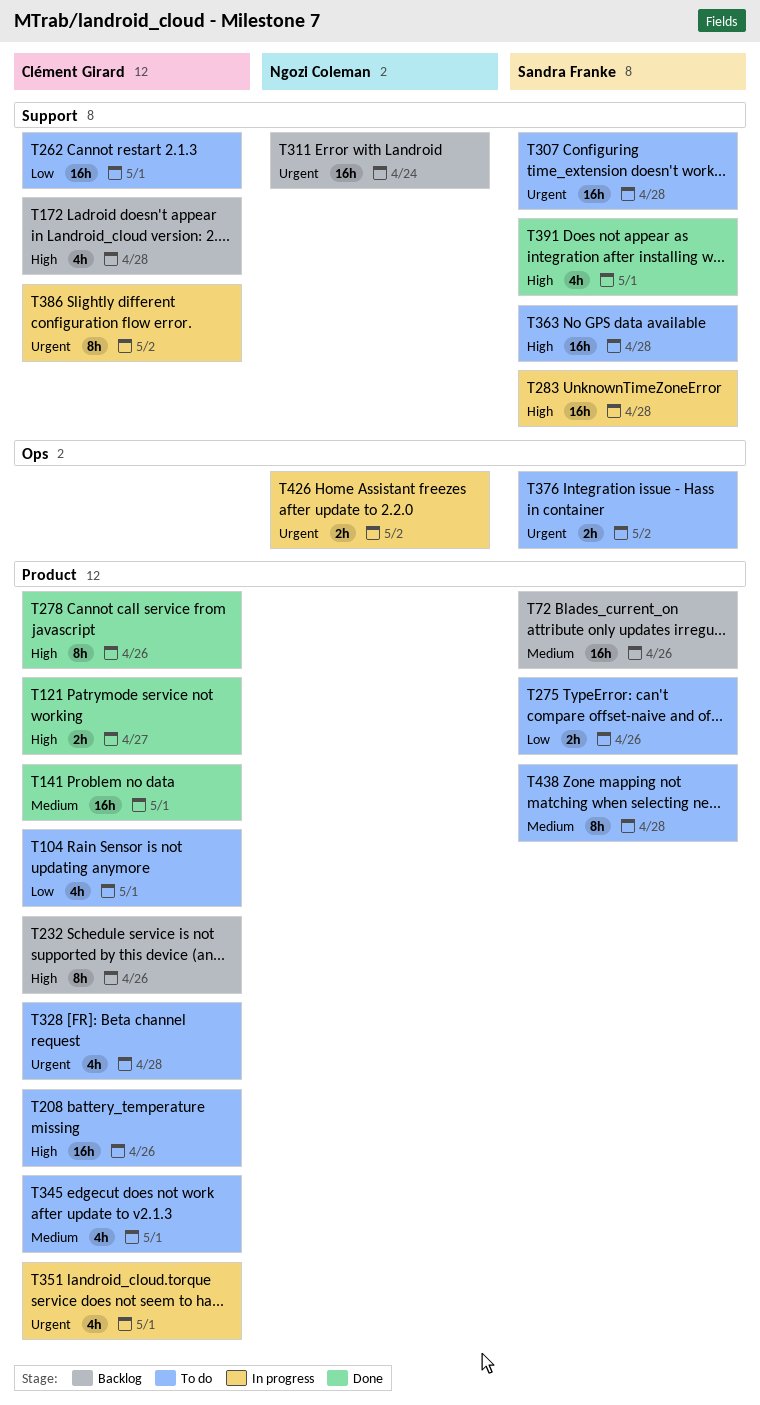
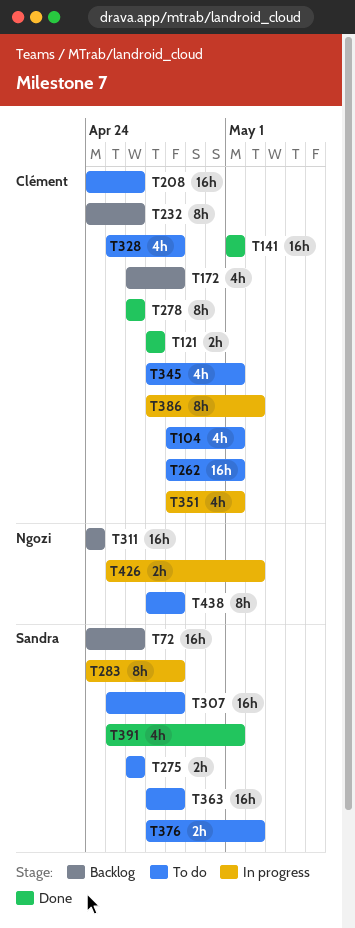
T283, estimate: 16h -> 8h
T438, owner: Sandra Franke -> Ngozi Coleman

